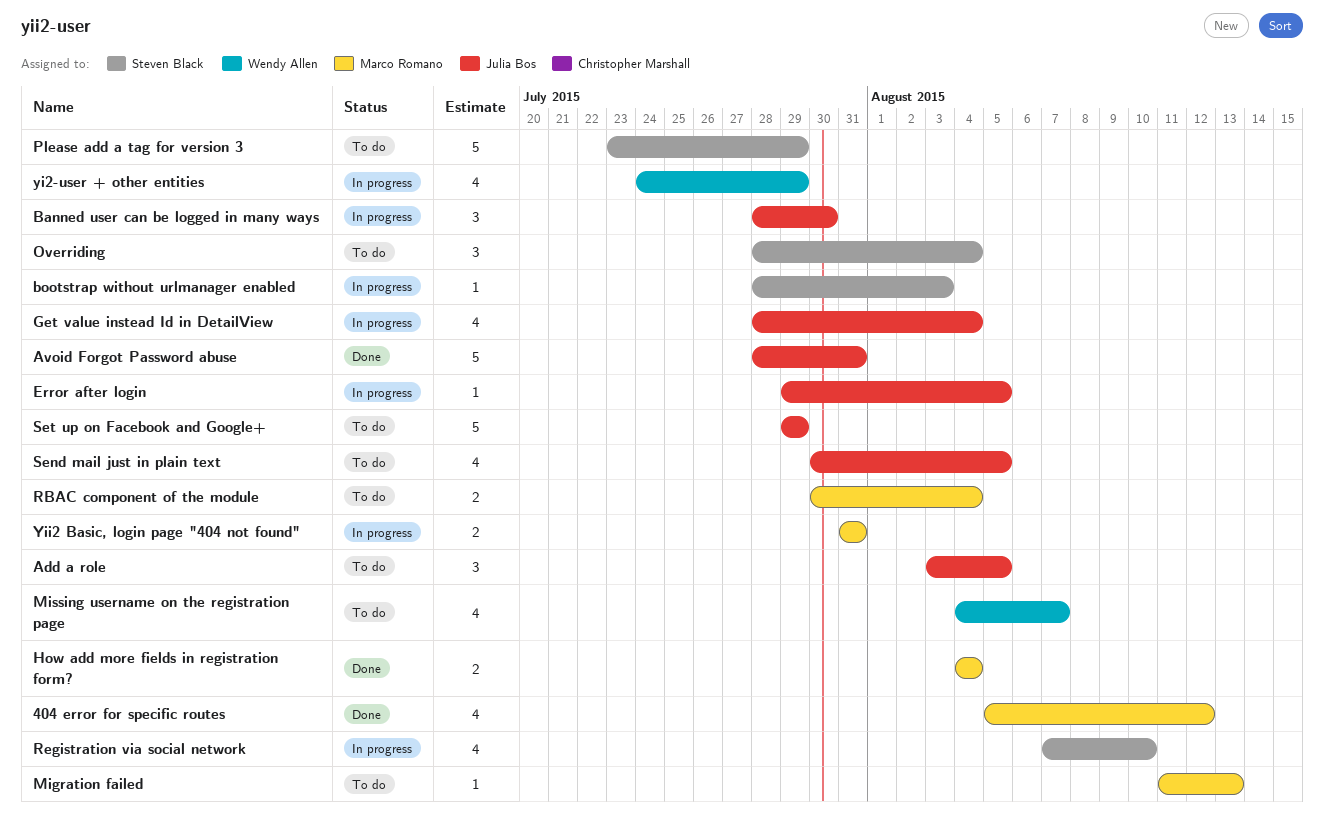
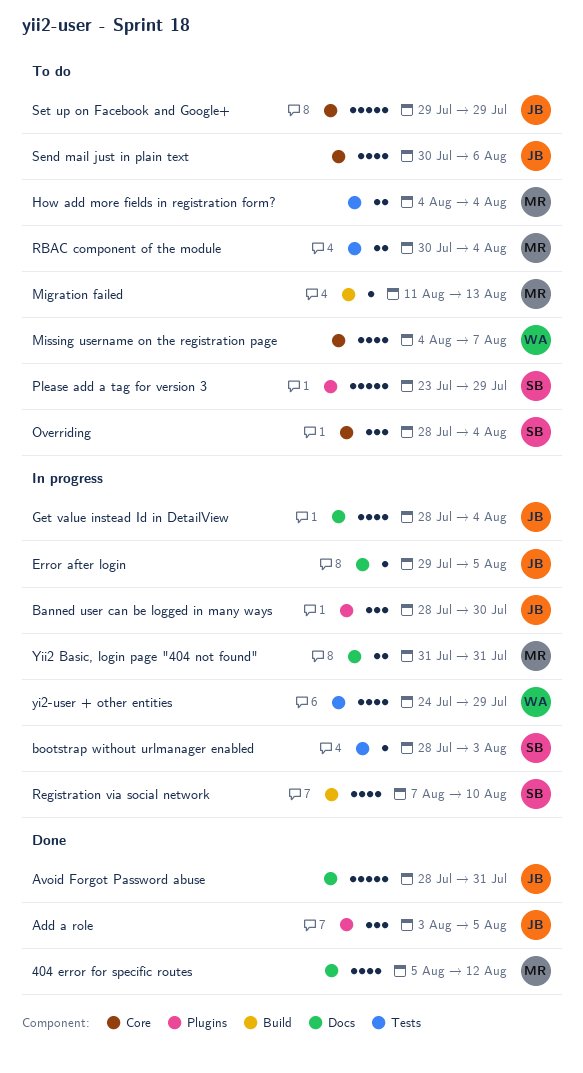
Add a role, status: To do -> Done
How add more fields in registration form?, status: Done -> To do
Send mail just in plain text, due: Aug 5 -> Aug 6

